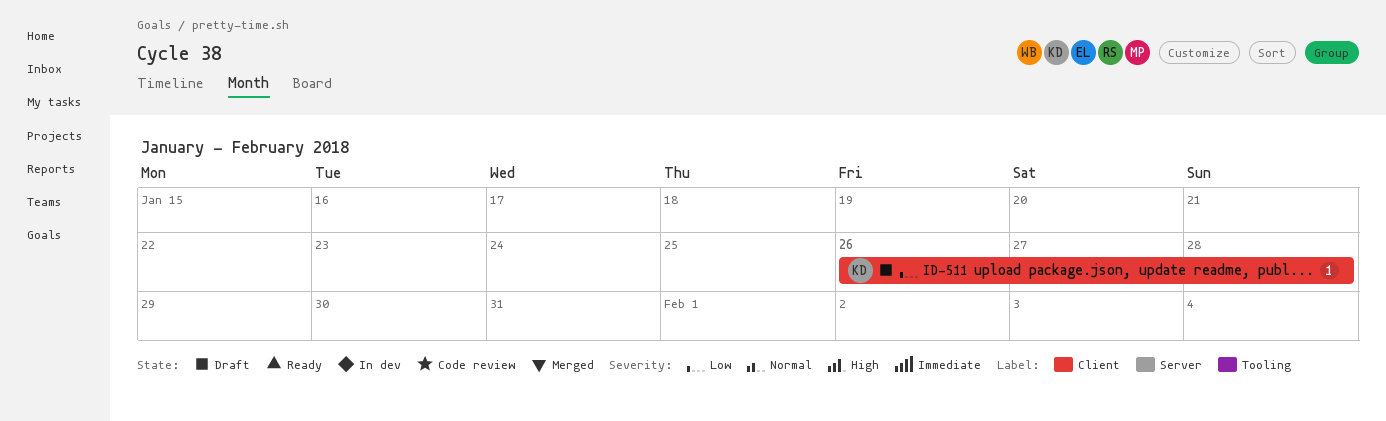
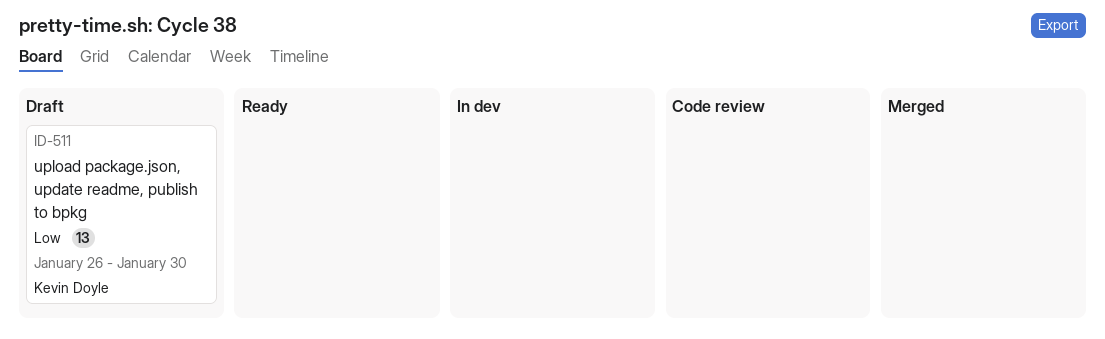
ID-511, estimate: 1 -> 13
ID-511, due: Jan 28 -> Jan 30

